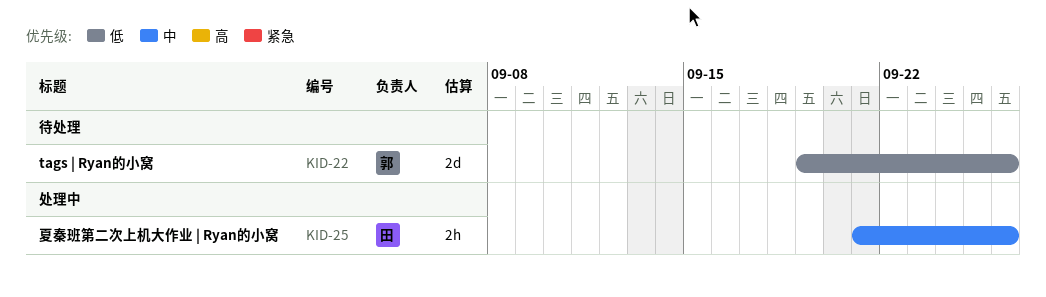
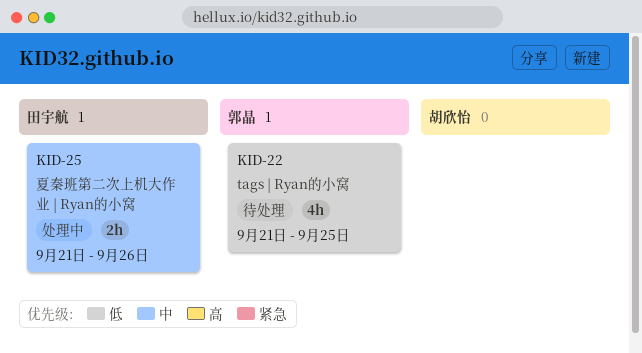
KID-22, estimate: 2d -> 4h
KID-22, start: Sep 19 -> Sep 21
KID-22, due: Sep 26 -> Sep 25

